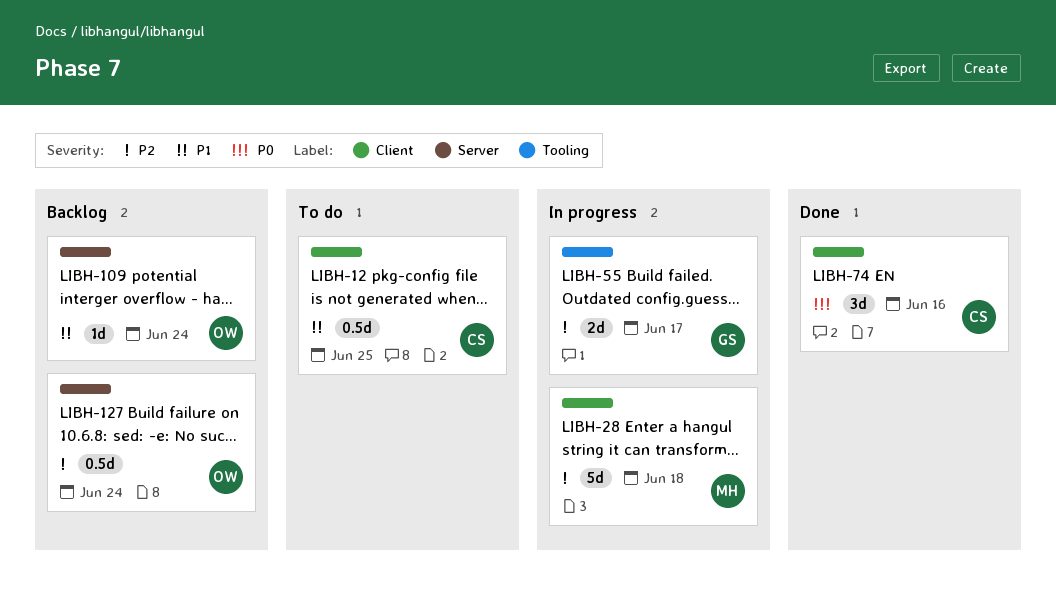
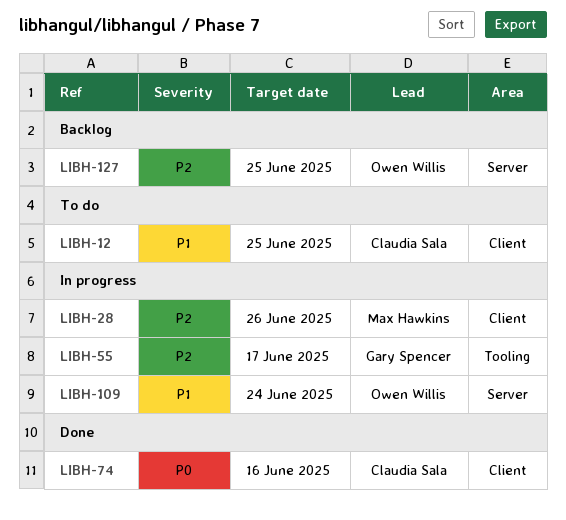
LIBH-28, due: Jun 18 -> Jun 26
LIBH-109, status: Backlog -> In progress
LIBH-127, due: Jun 24 -> Jun 25

